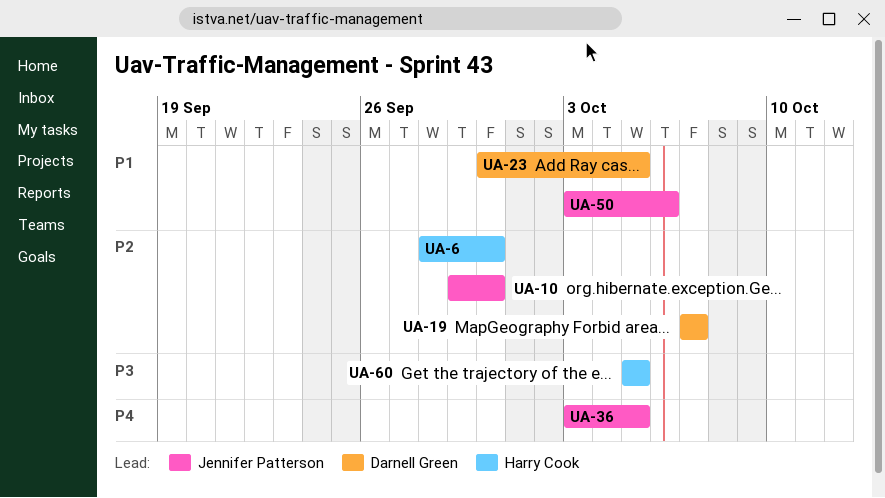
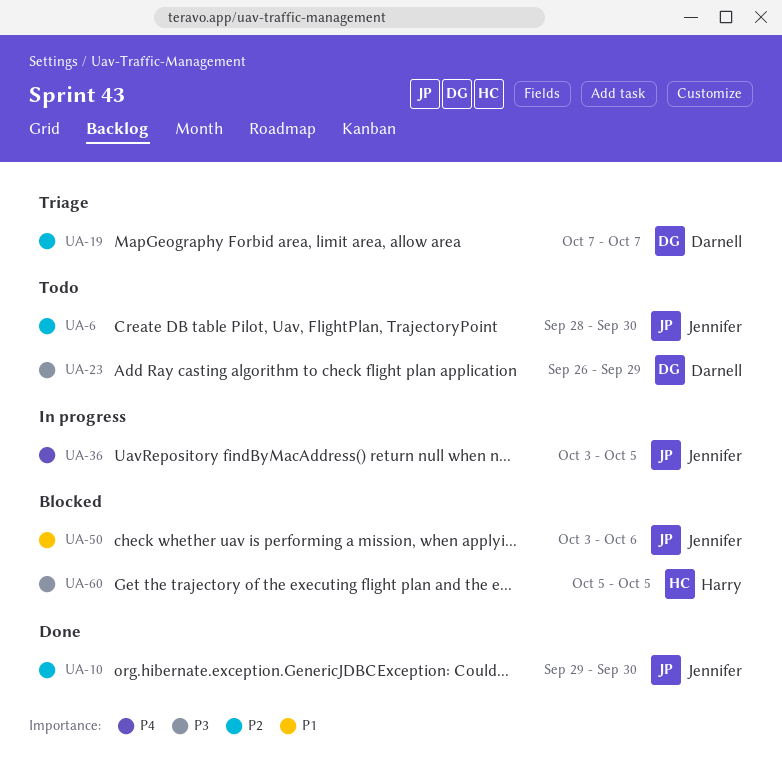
UA-6, owner: Harry Cook -> Jennifer Patterson
UA-23, priority: P1 -> P3
UA-23, start: Sep 30 -> Sep 26
UA-23, due: Oct 5 -> Sep 29

